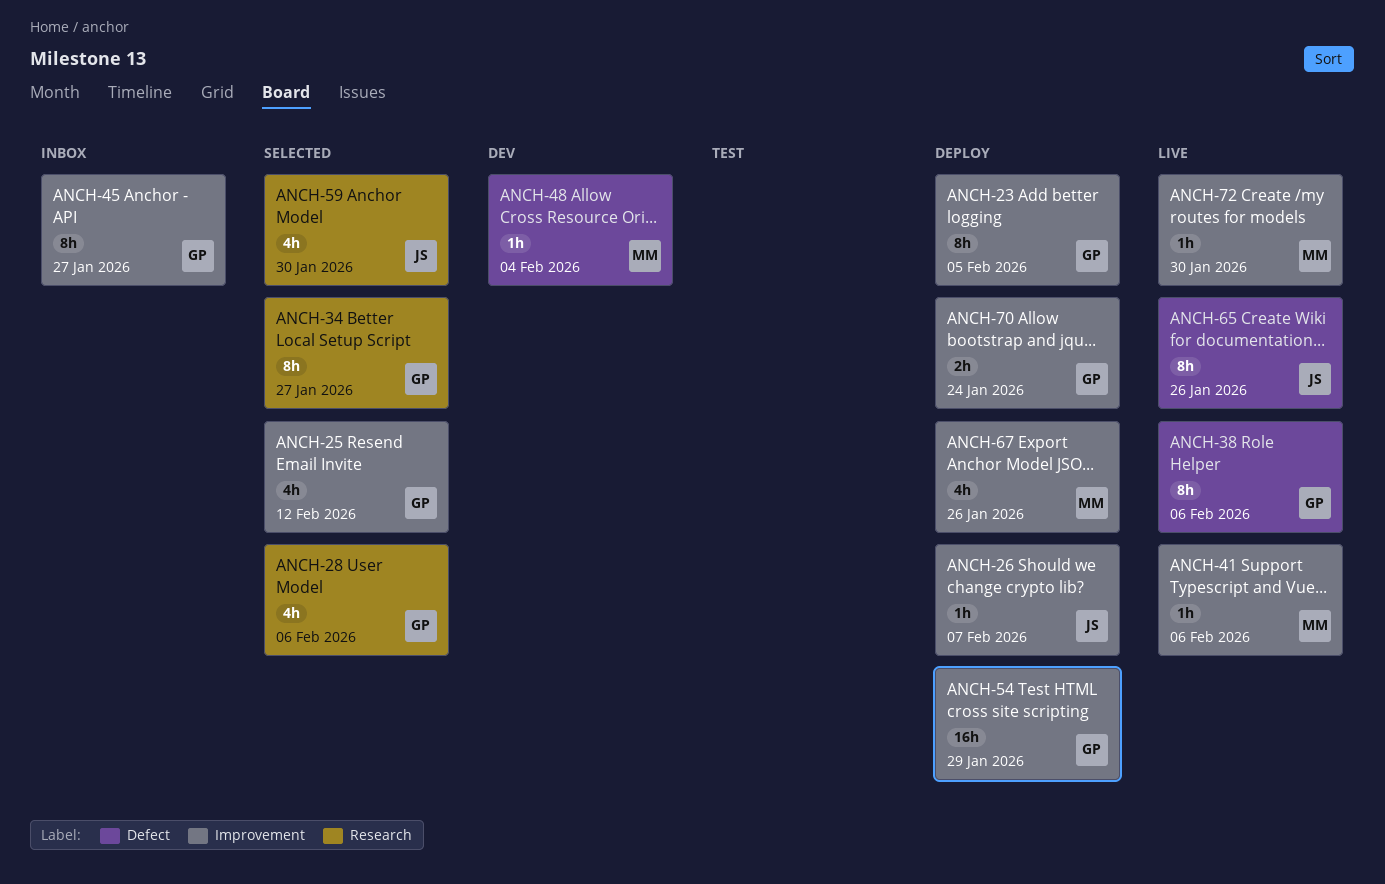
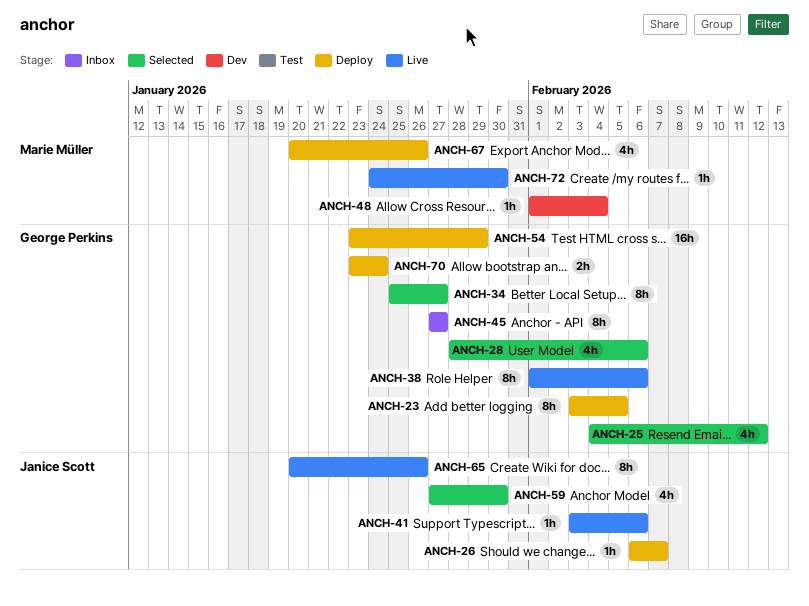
ANCH-41, owner: Marie Müller -> Janice Scott

